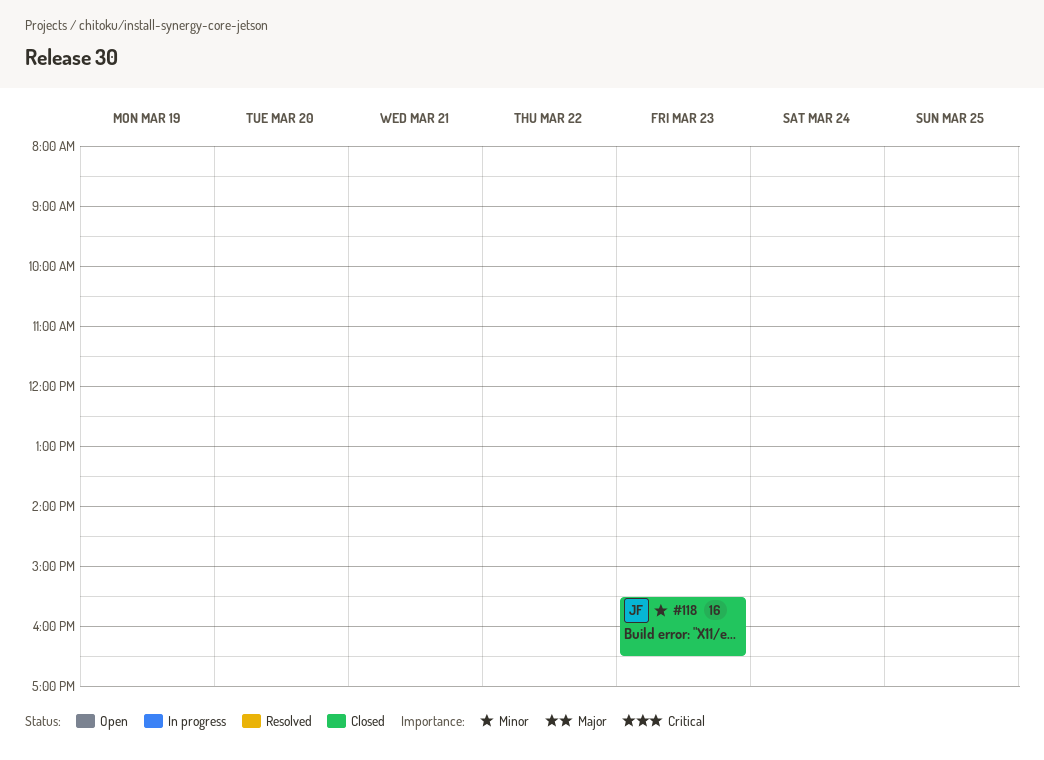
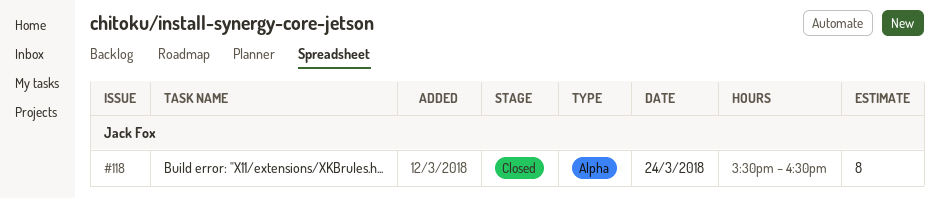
#118, estimate: 16 -> 8
#118, day: Mar 23 -> Mar 24

